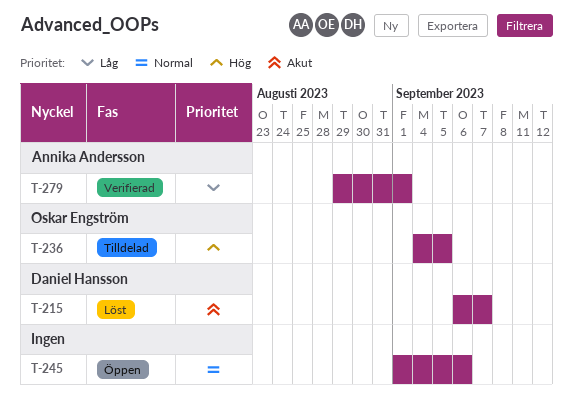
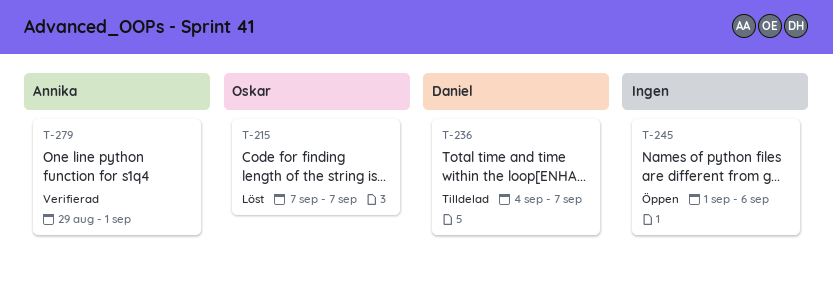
T-215, owner: Daniel Hansson -> Oskar Engström
T-215, start: Sep 6 -> Sep 7
T-236, owner: Oskar Engström -> Daniel Hansson
T-236, due: Sep 5 -> Sep 7

